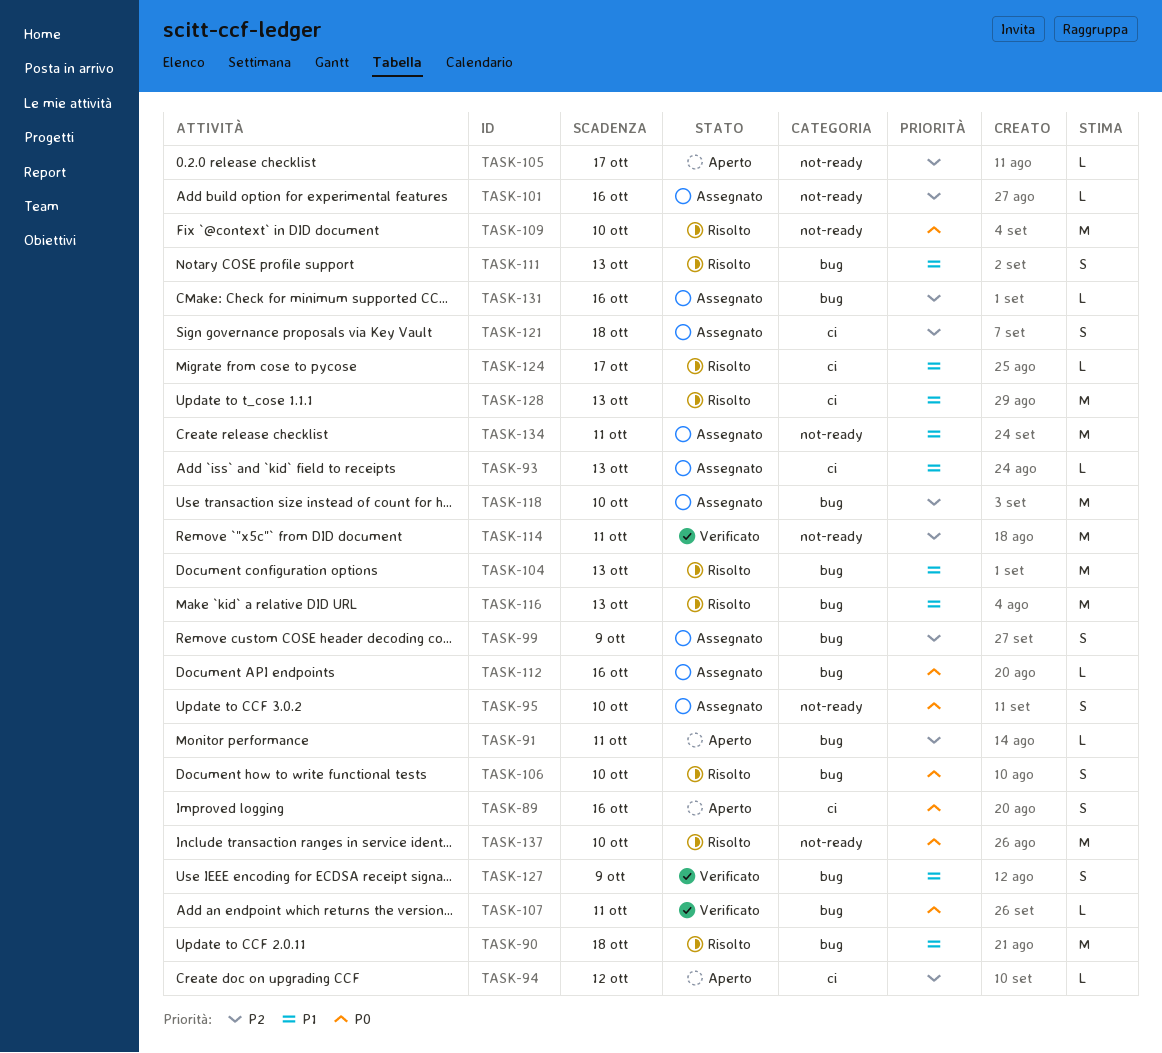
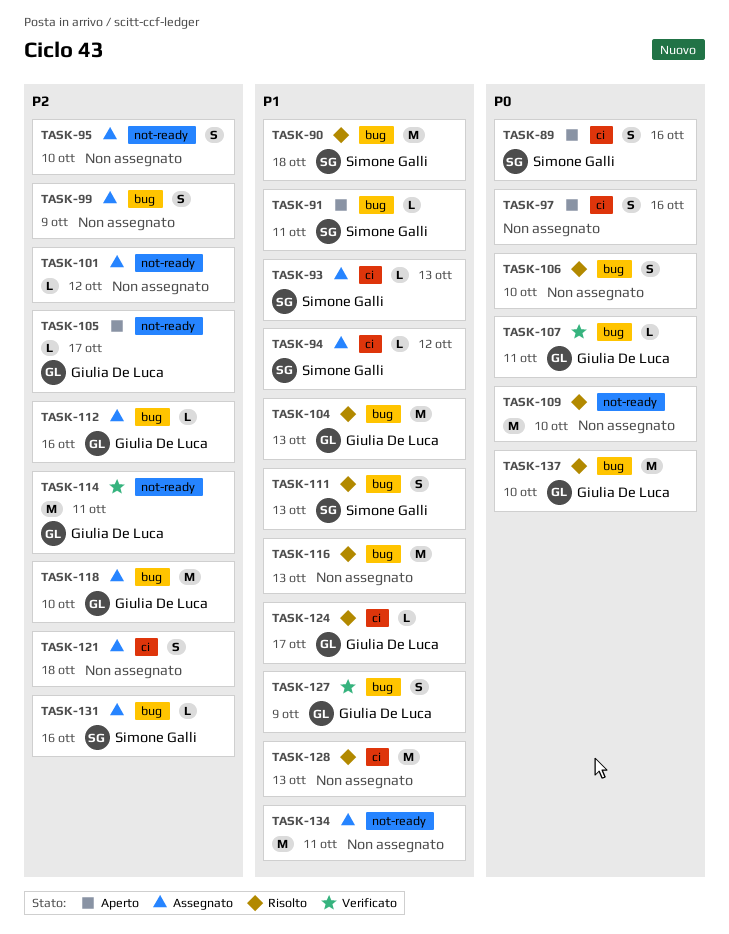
TASK-91, priority: P2 -> P1
TASK-94, status: Aperto -> Assegnato
TASK-94, priority: P2 -> P1
TASK-95, priority: P0 -> P2
TASK-97: none -> present
TASK-101, due: Oct 16 -> Oct 12
TASK-112, priority: P0 -> P2
TASK-137, label: not-ready -> bug

